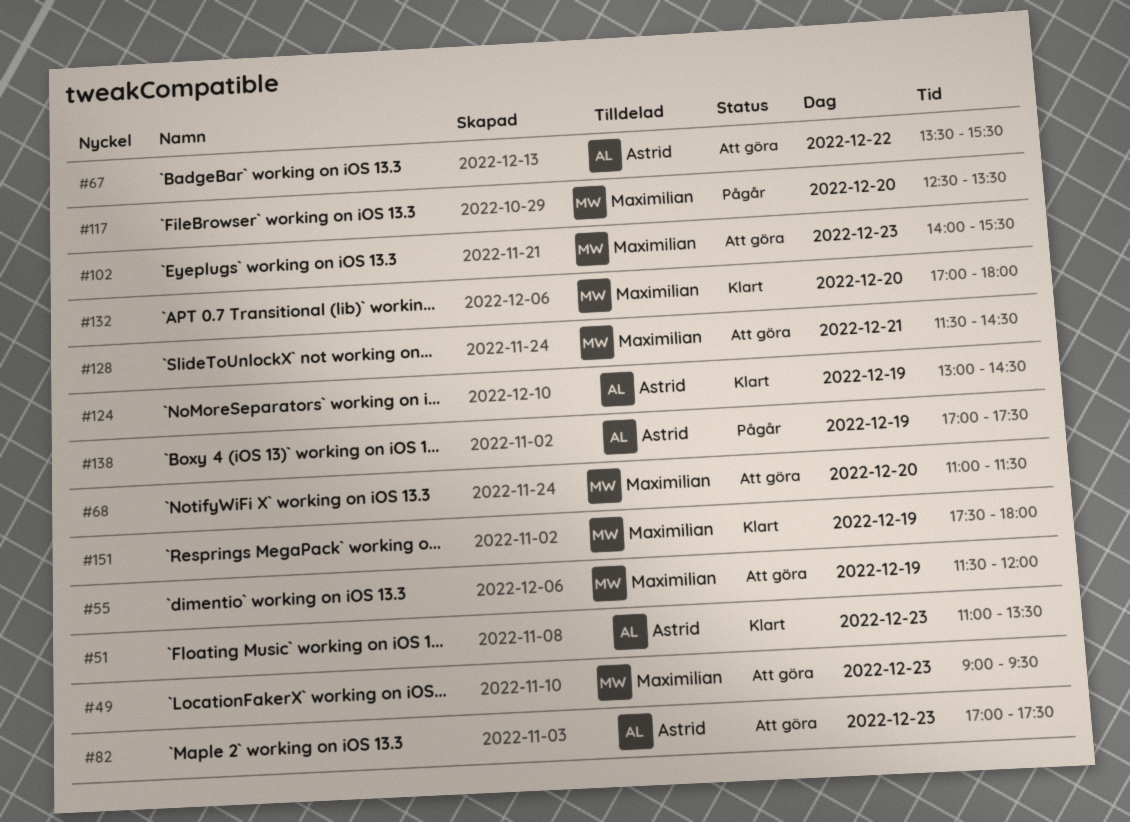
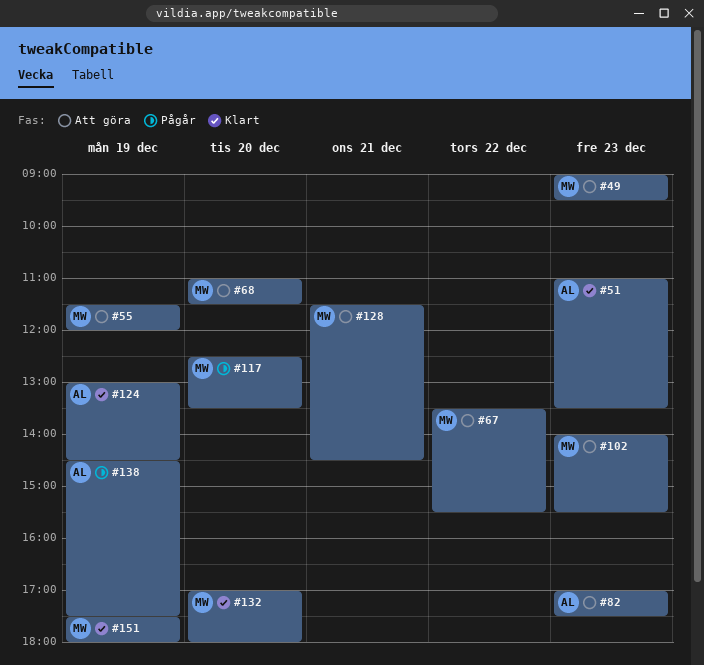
#67, owner: Astrid -> Maximilian
#138, begins: 17:00 -> 14:30

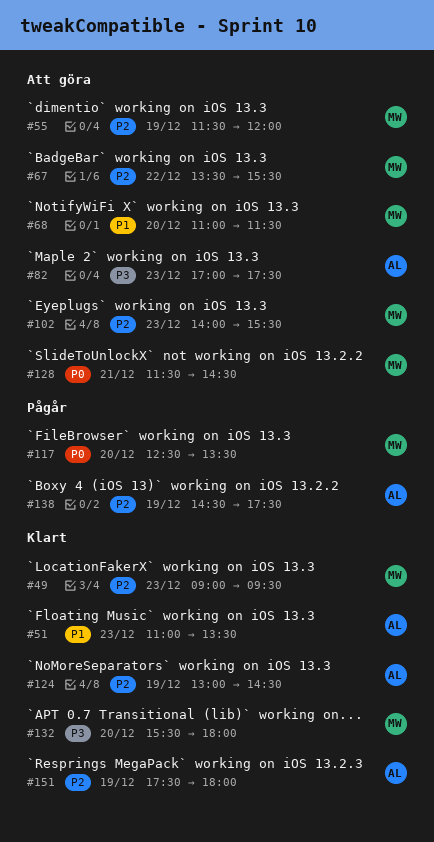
#49, status: Att göra -> Klart
#132, begins: 17:00 -> 15:30
#151, owner: MW -> AL

